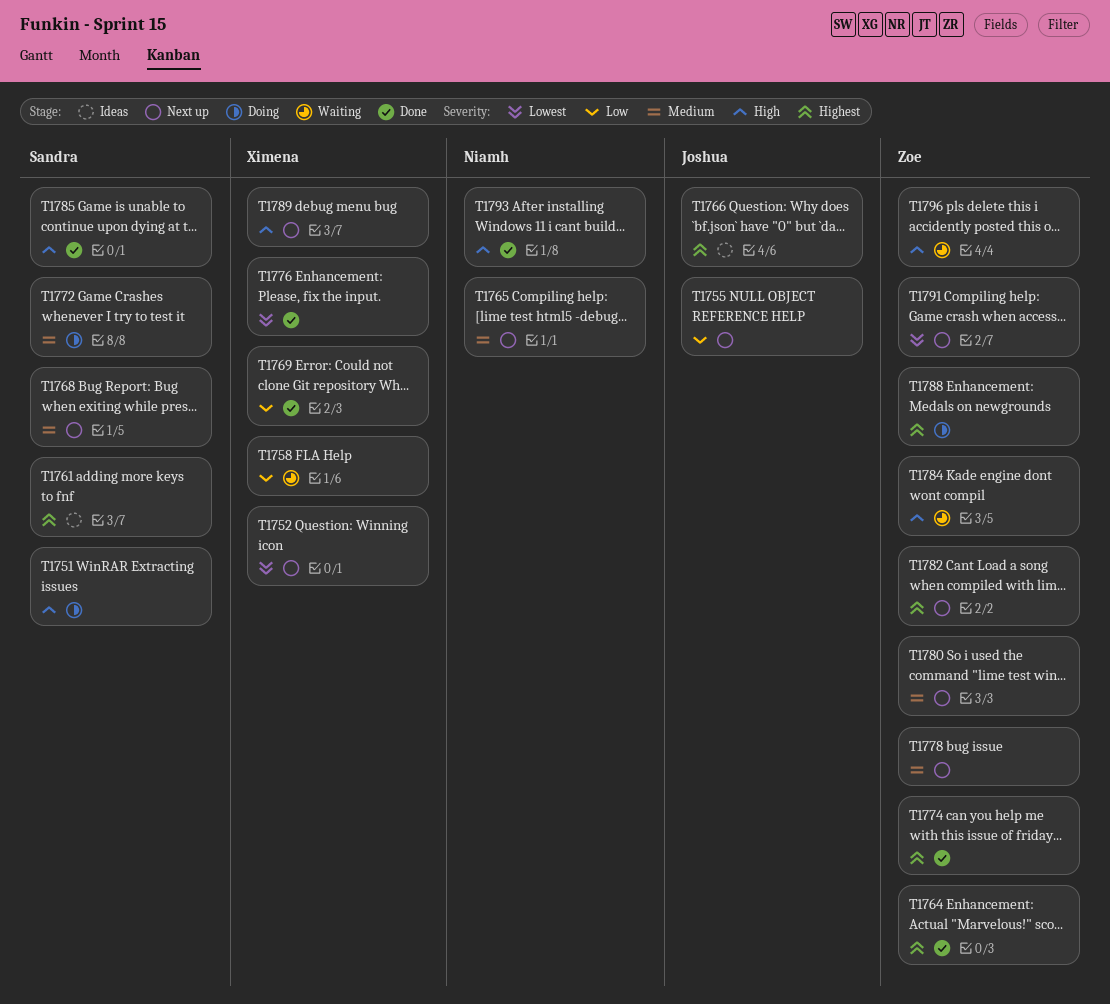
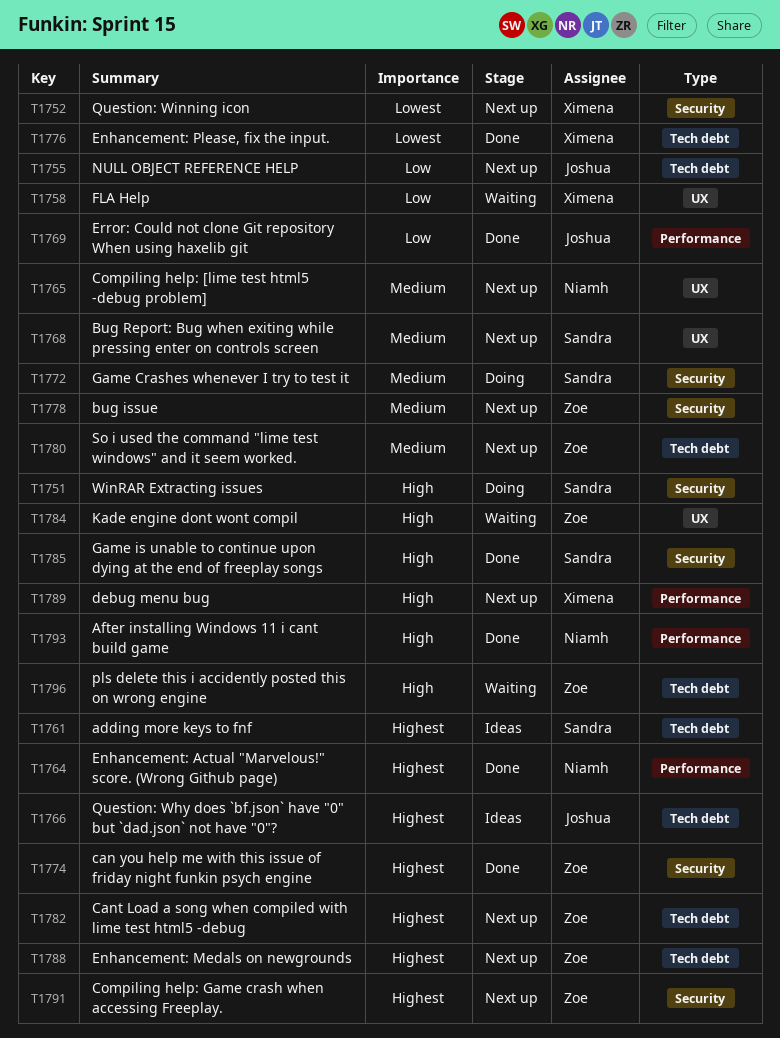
T1764, owner: Zoe -> Niamh
T1769, owner: Ximena -> Joshua
T1788, status: Doing -> Next up
T1791, priority: Lowest -> Highest

